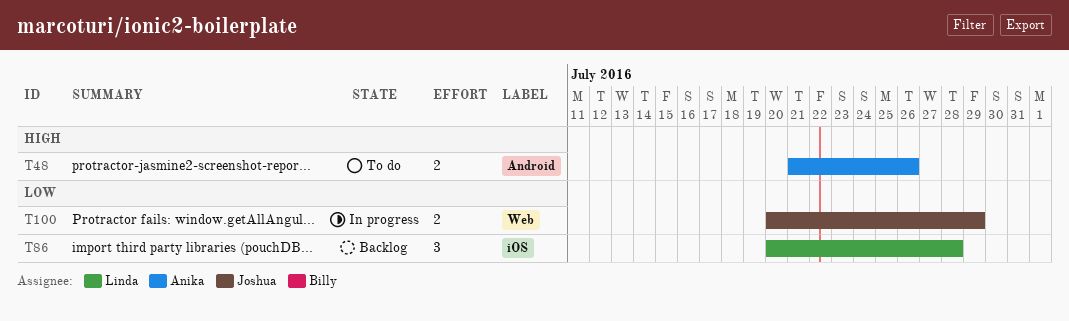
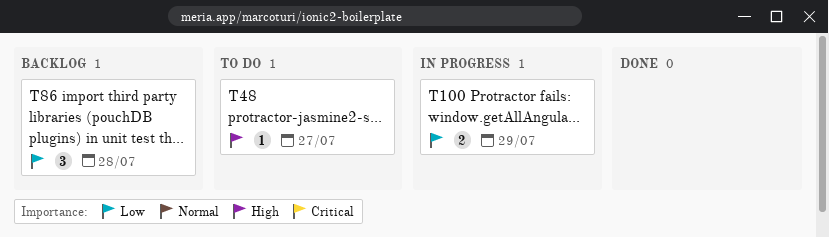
T48, estimate: 2 -> 1
T48, due: Jul 26 -> Jul 27

